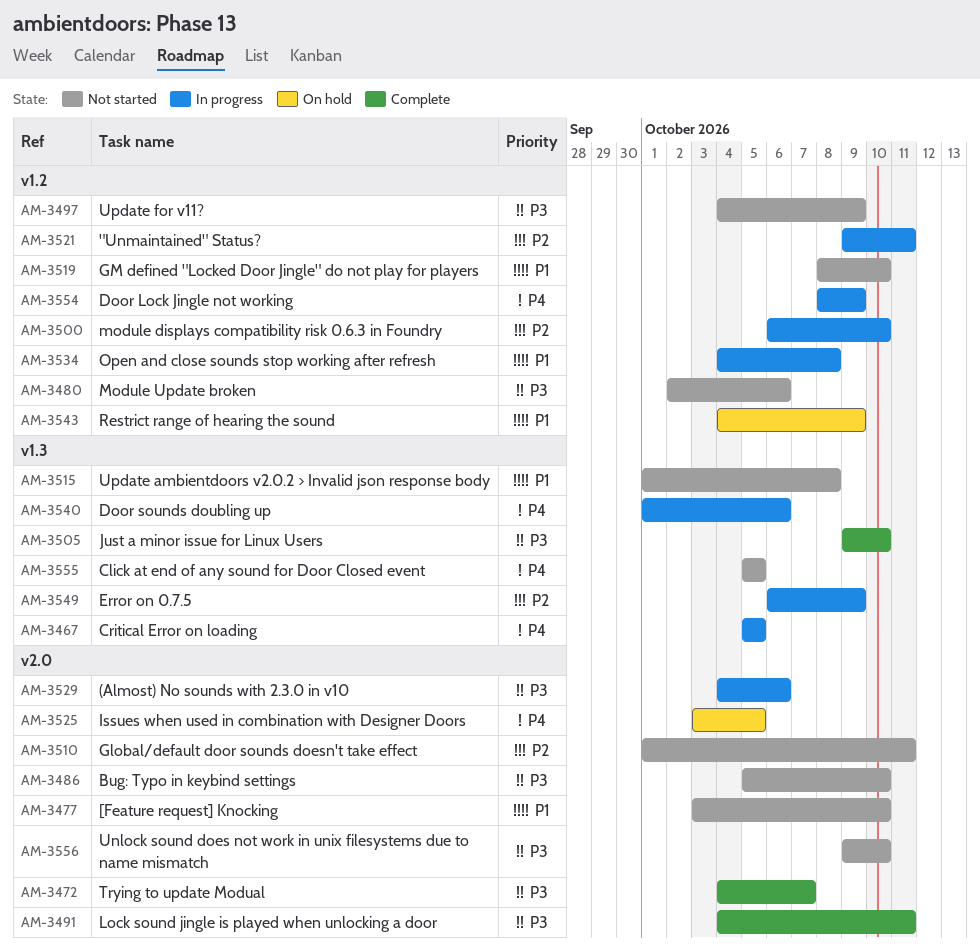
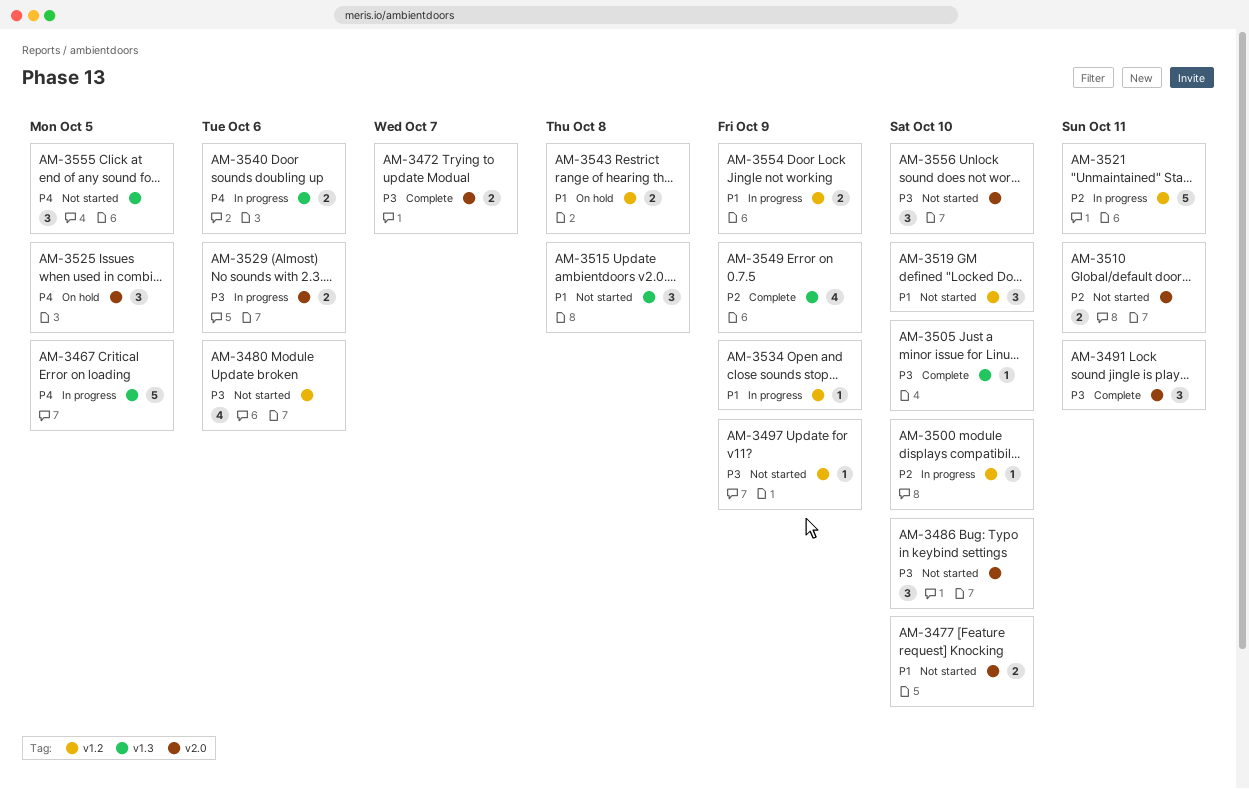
AM-3534, due: Oct 8 -> Oct 9
AM-3543, due: Oct 9 -> Oct 8
AM-3549, status: In progress -> Complete
AM-3554, priority: P4 -> P1

